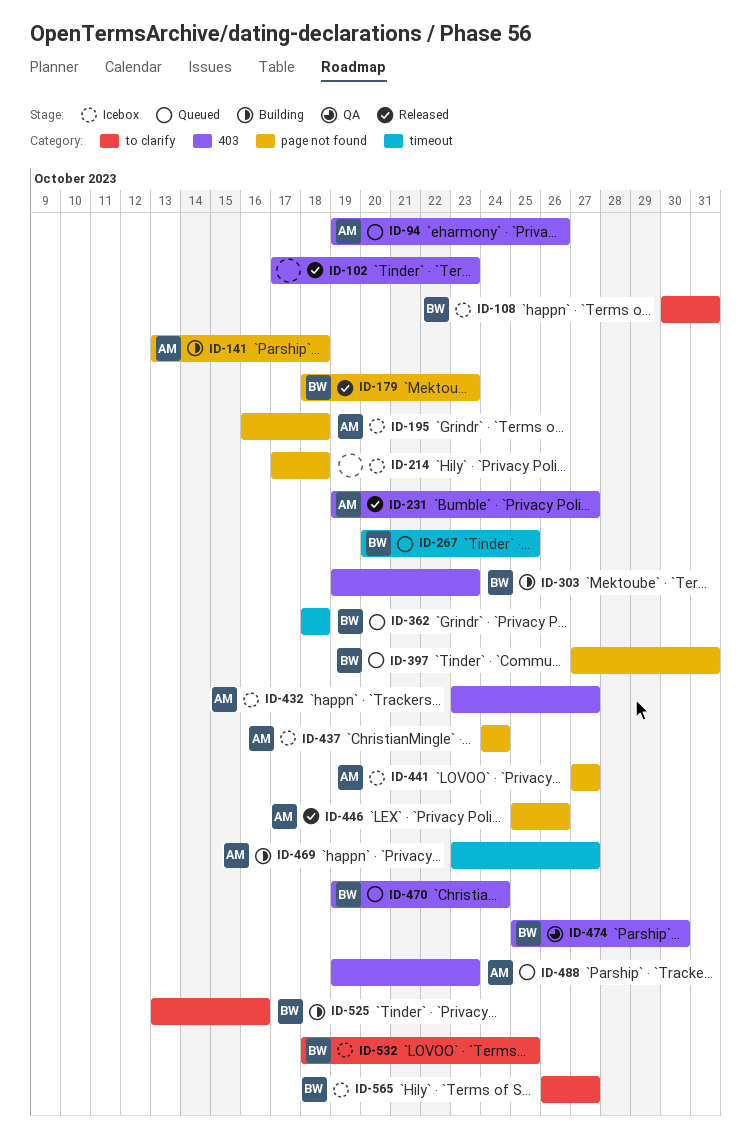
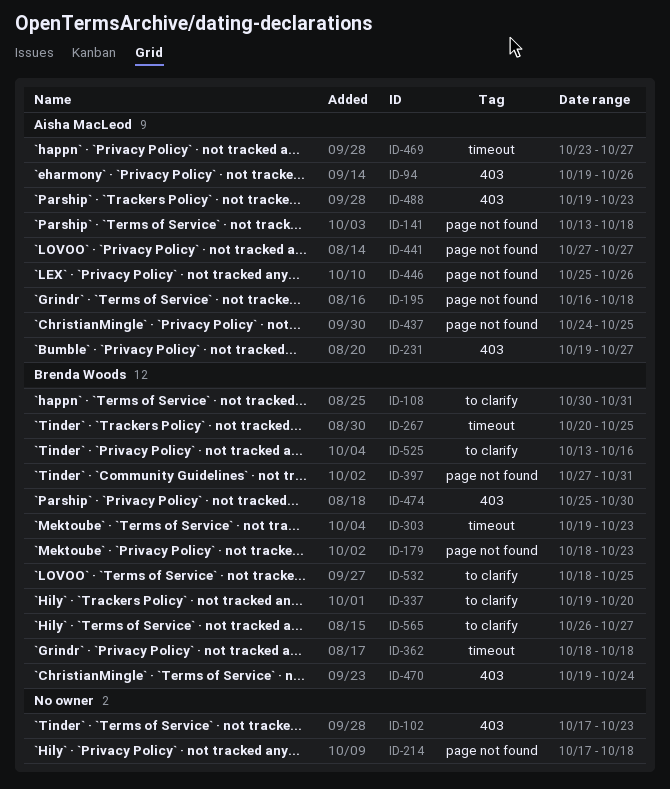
ID-303, label: 403 -> timeout
ID-337: none -> present
ID-432: present -> none
ID-437, due: Oct 24 -> Oct 25

